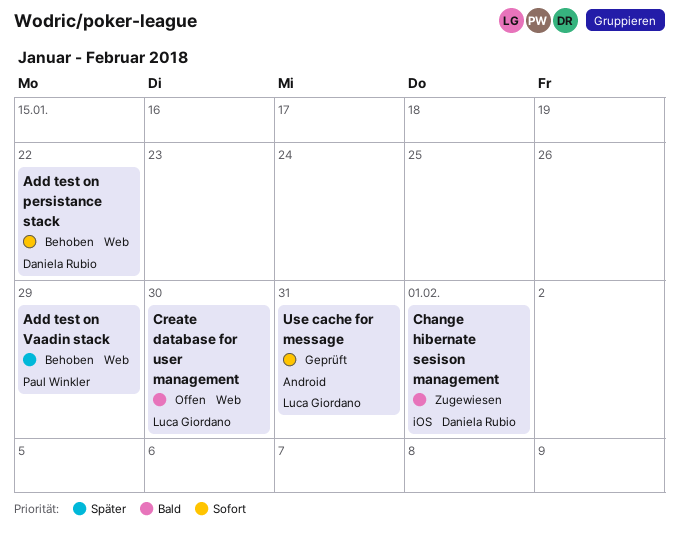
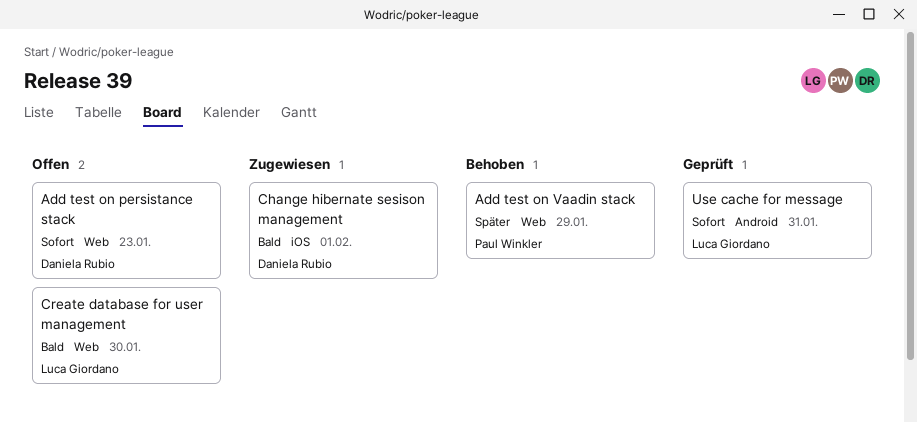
Add test on persistance stack, status: Behoben -> Offen
Add test on persistance stack, due: Jan 22 -> Jan 23

